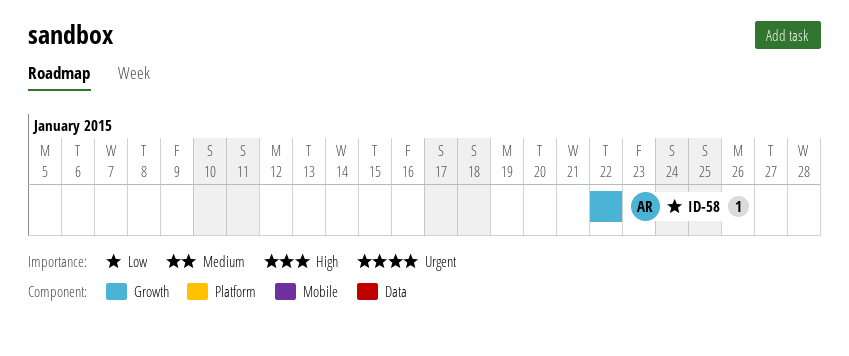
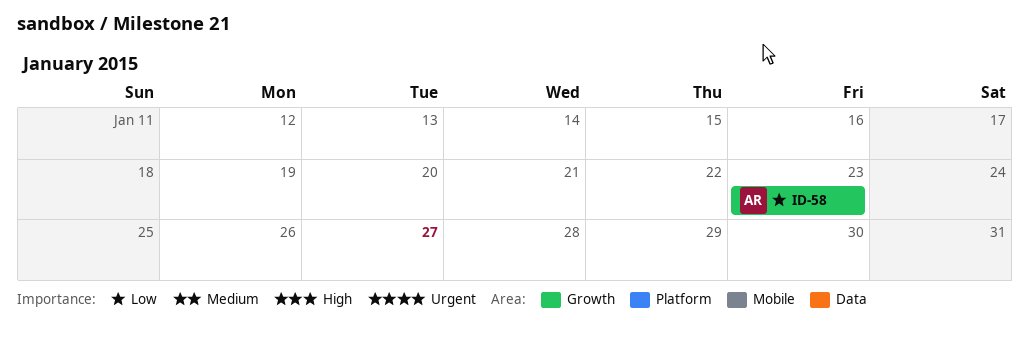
ID-58, start: Jan 22 -> Jan 23
ID-58, due: Jan 22 -> Jan 23

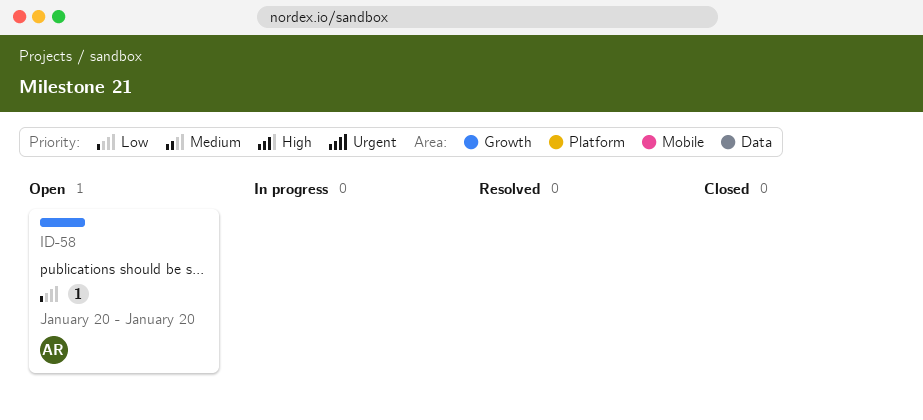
ID-58, start: Jan 23 -> Jan 20
ID-58, due: Jan 23 -> Jan 20

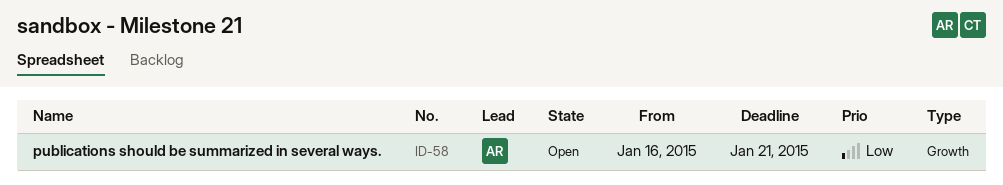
ID-58, start: Jan 20 -> Jan 16
ID-58, due: Jan 20 -> Jan 21

